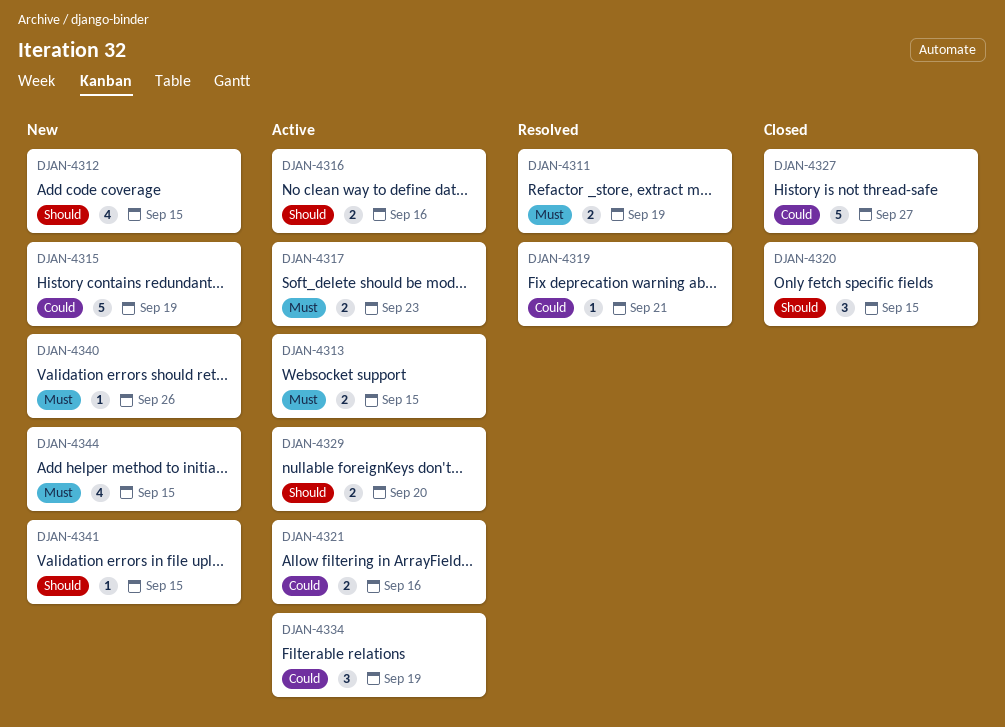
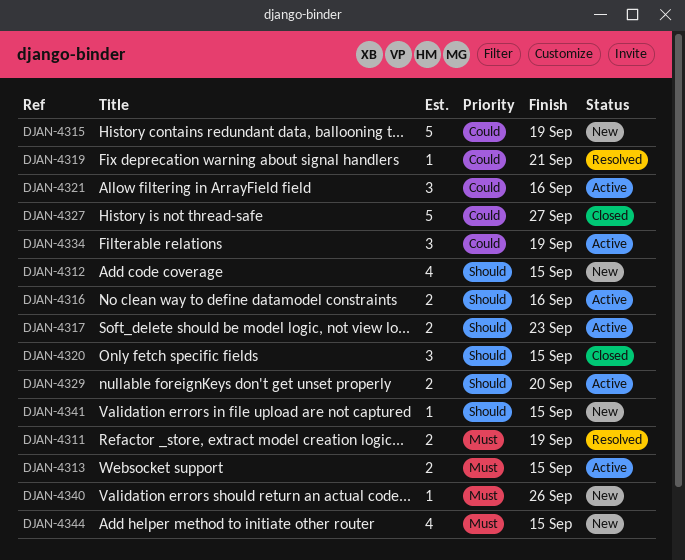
DJAN-4317, priority: Must -> Should
DJAN-4321, estimate: 2 -> 3

